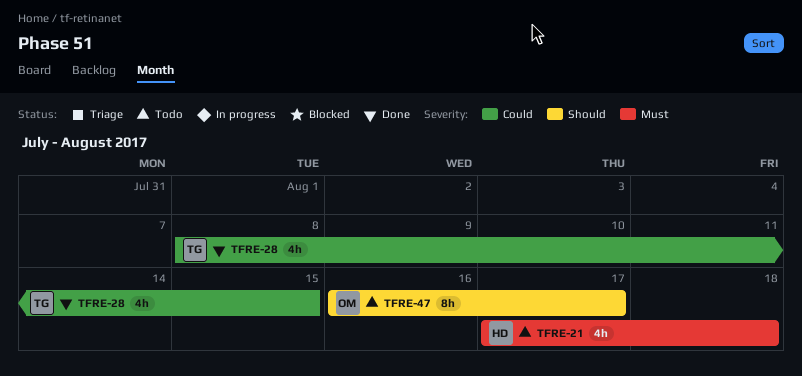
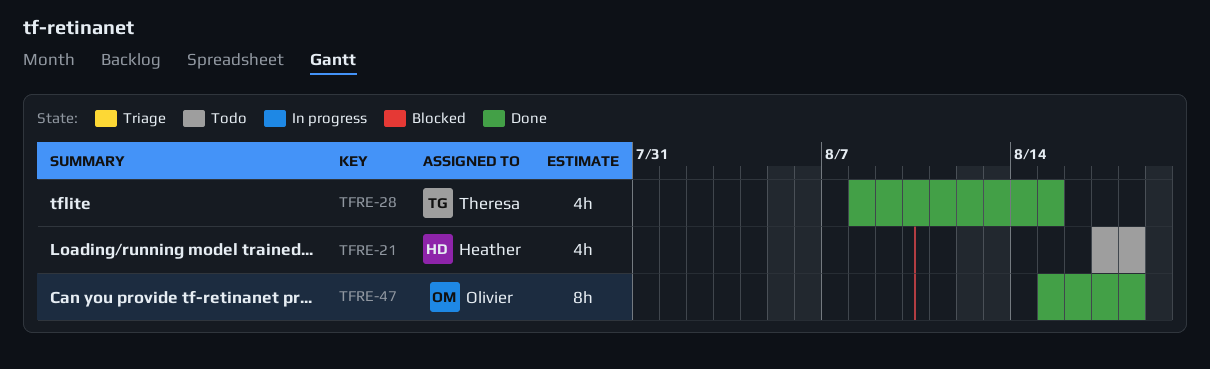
TFRE-47, status: Todo -> Done
TFRE-47, start: Aug 16 -> Aug 15
TFRE-47, due: Aug 17 -> Aug 18

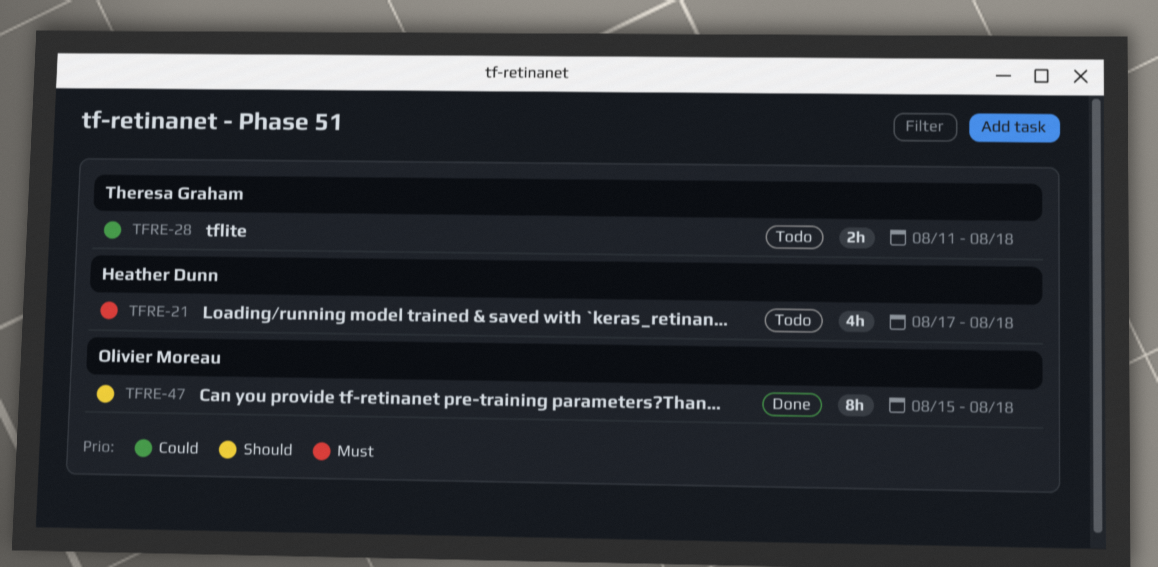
TFRE-28, status: Done -> Todo
TFRE-28, estimate: 4h -> 2h
TFRE-28, start: Aug 8 -> Aug 11
TFRE-28, due: Aug 15 -> Aug 18

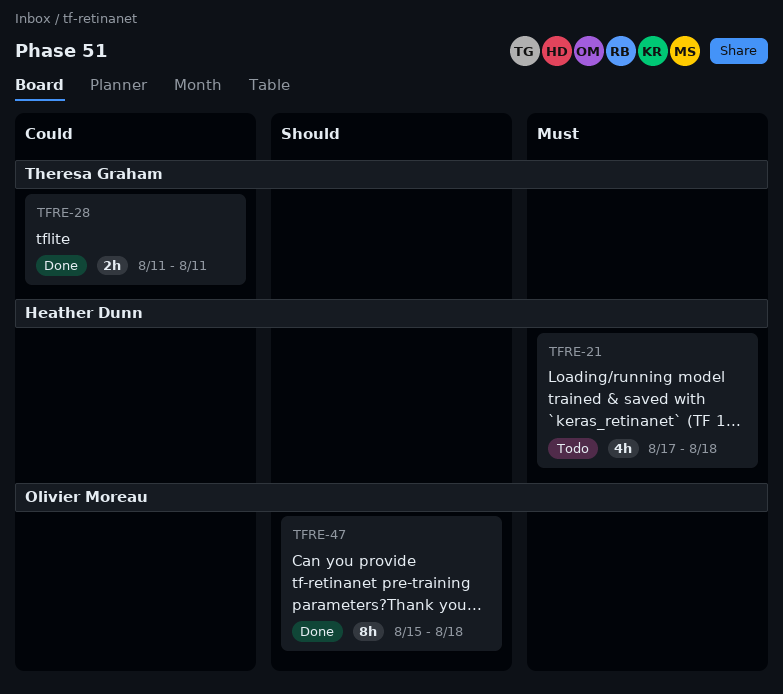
TFRE-28, status: Todo -> Done
TFRE-28, due: Aug 18 -> Aug 11

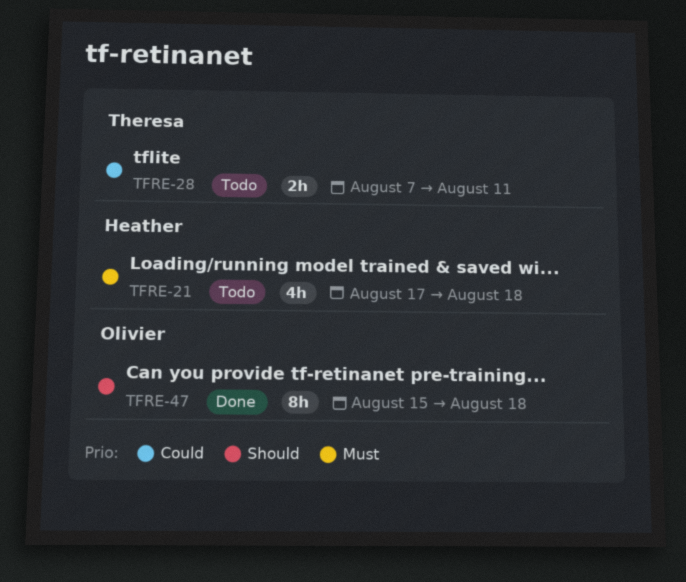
TFRE-28, status: Done -> Todo
TFRE-28, start: Aug 11 -> Aug 7

